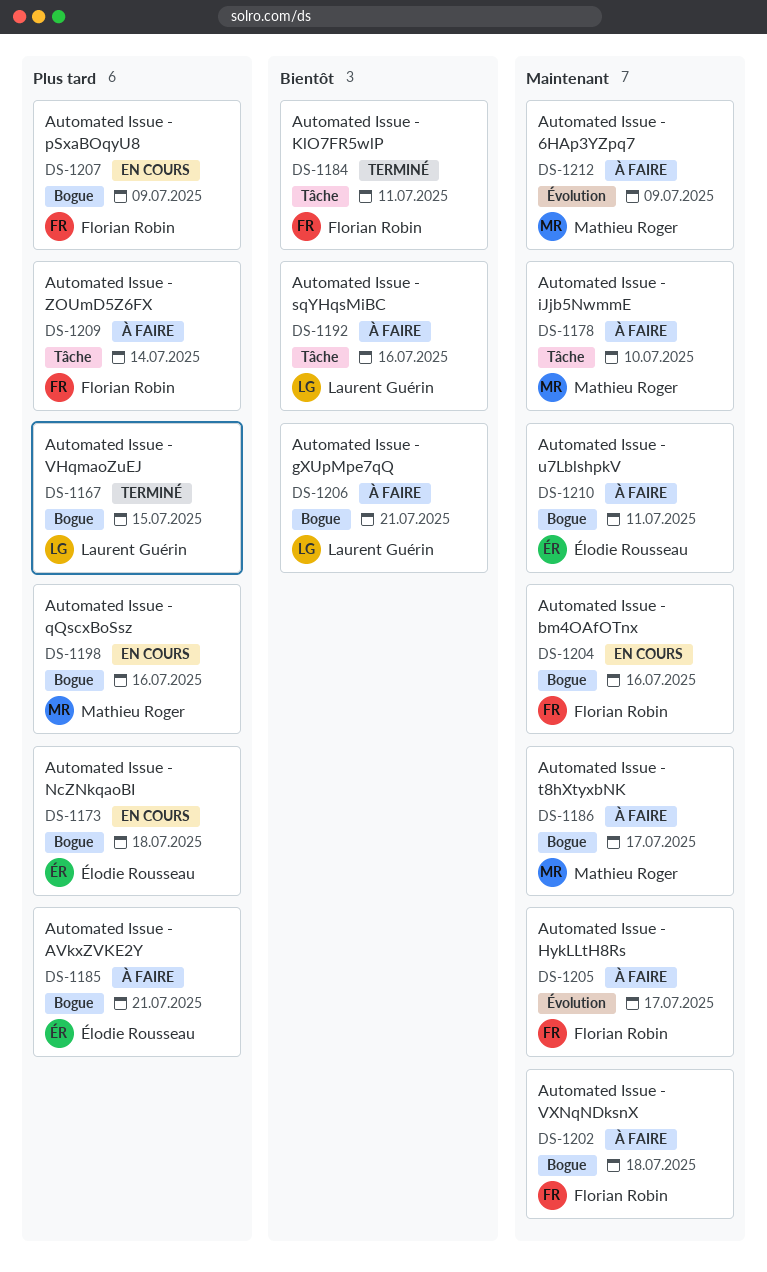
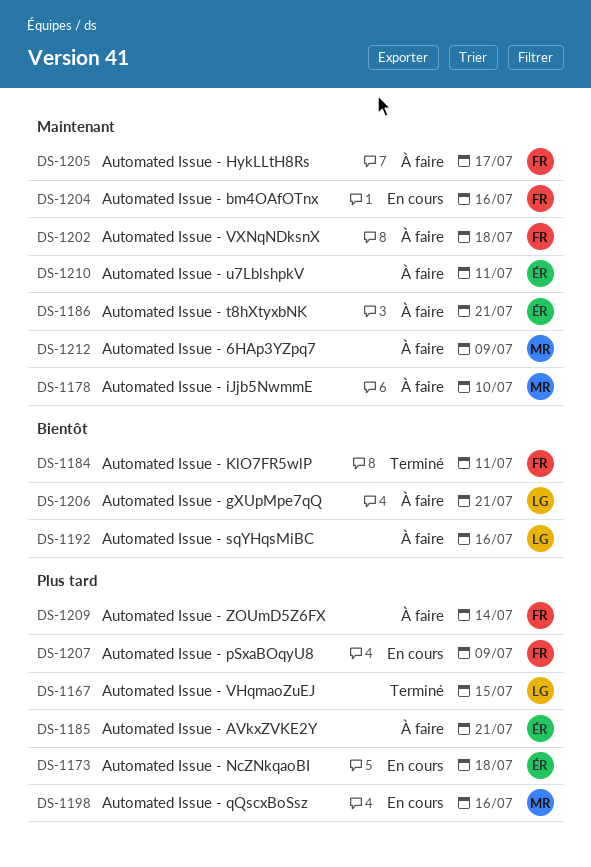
DS-1186, owner: Mathieu Roger -> Élodie Rousseau
DS-1186, due: Jul 17 -> Jul 21

